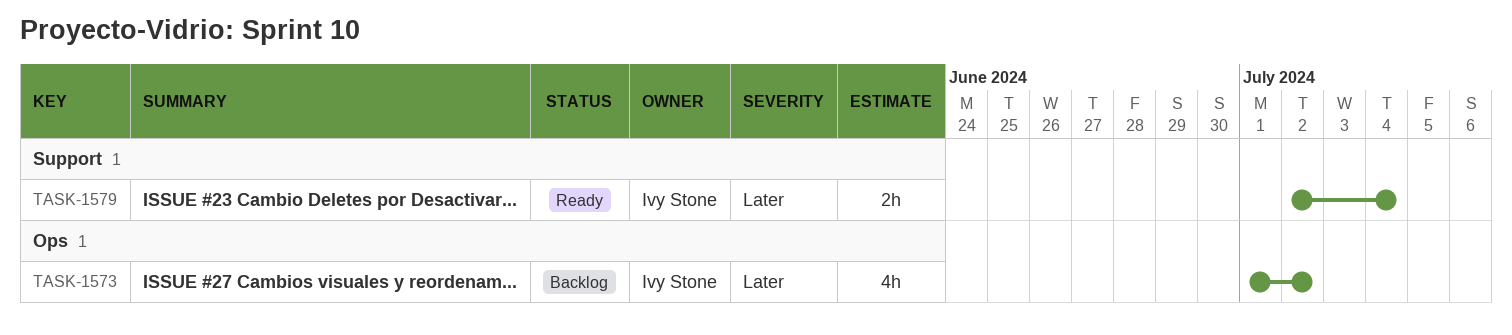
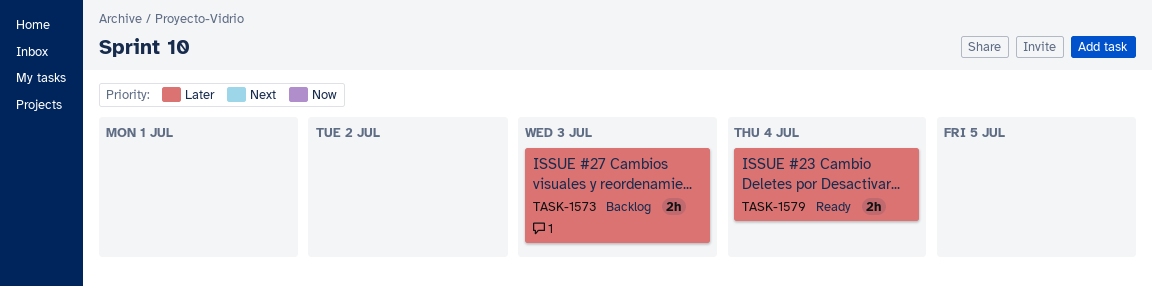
TASK-1573, estimate: 4h -> 2h
TASK-1573, due: Jul 2 -> Jul 3

